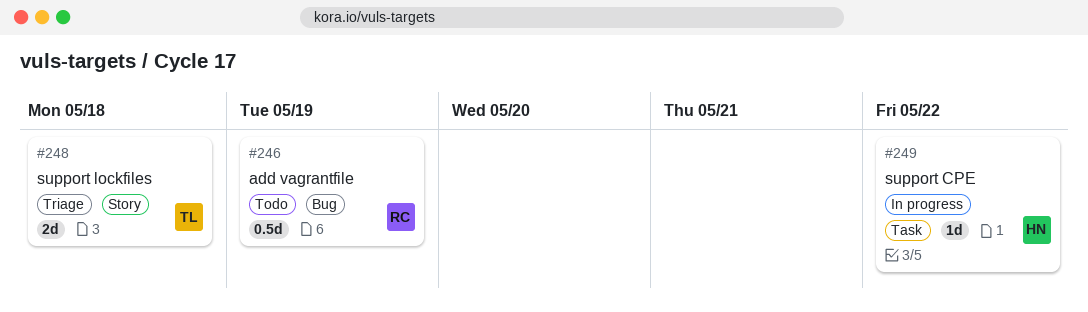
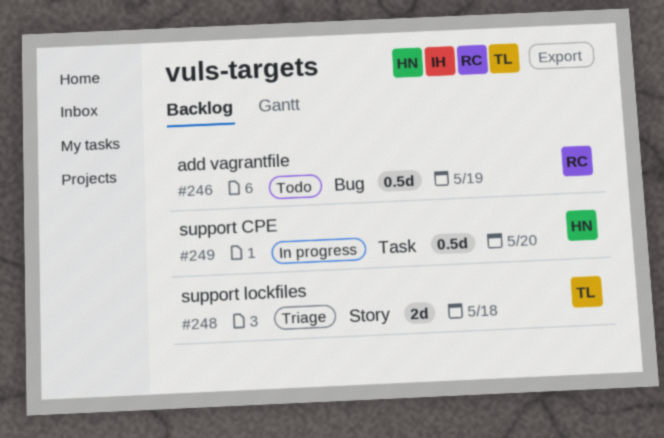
#249, estimate: 1d -> 0.5d
#249, due: May 22 -> May 20

